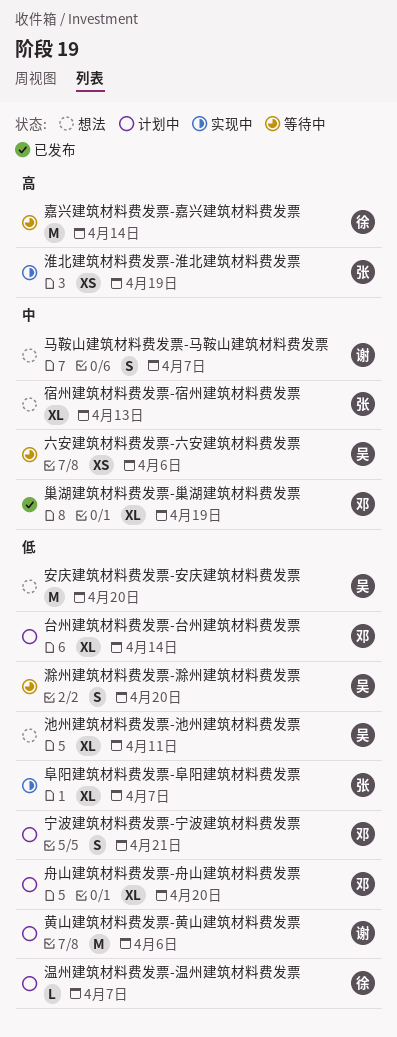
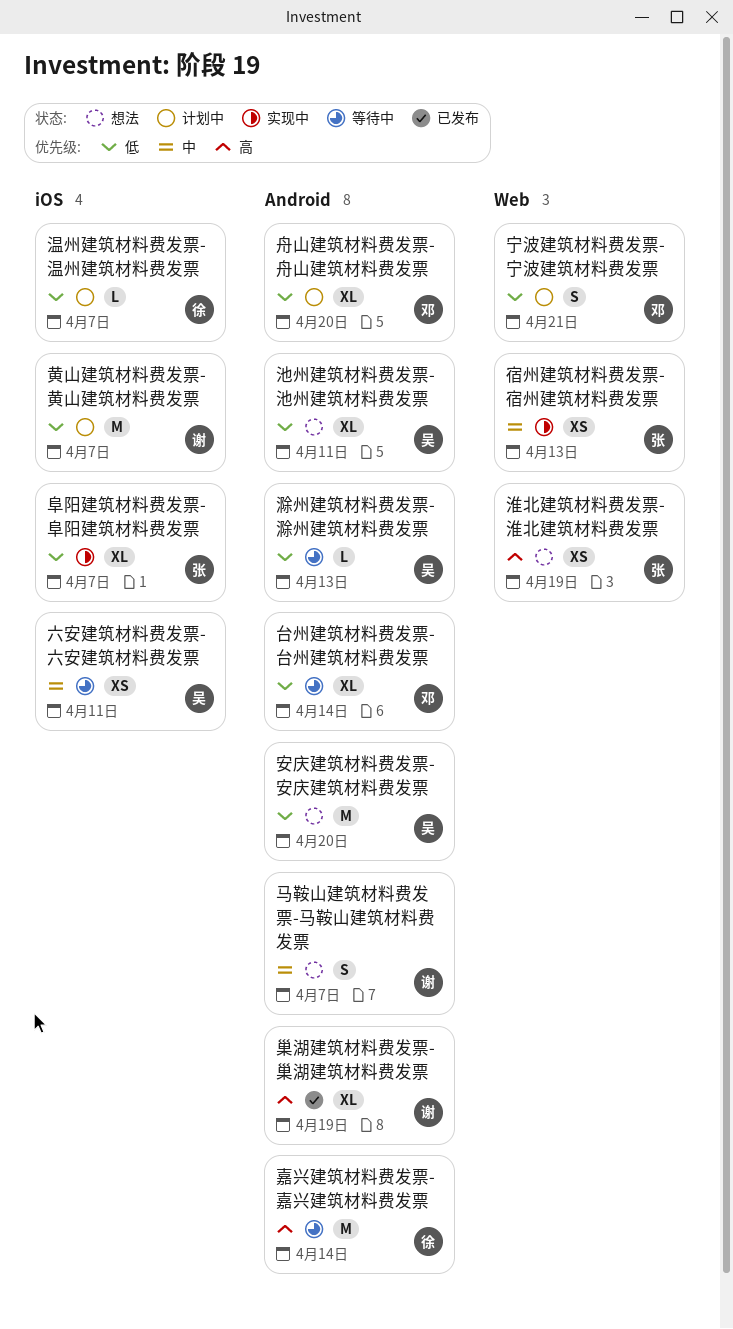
六安建筑材料费发票-六安建筑材料费发票, due: Apr 6 -> Apr 11
台州建筑材料费发票-台州建筑材料费发票, status: 计划中 -> 等待中
宿州建筑材料费发票-宿州建筑材料费发票, status: 想法 -> 实现中
宿州建筑材料费发票-宿州建筑材料费发票, estimate: XL -> XS
巢湖建筑材料费发票-巢湖建筑材料费发票, owner: 邓 -> 谢
巢湖建筑材料费发票-巢湖建筑材料费发票, priority: 中 -> 高
淮北建筑材料费发票-淮北建筑材料费发票, status: 实现中 -> 想法
滁州建筑材料费发票-滁州建筑材料费发票, estimate: S -> L
滁州建筑材料费发票-滁州建筑材料费发票, due: Apr 20 -> Apr 13
黄山建筑材料费发票-黄山建筑材料费发票, due: Apr 6 -> Apr 7

